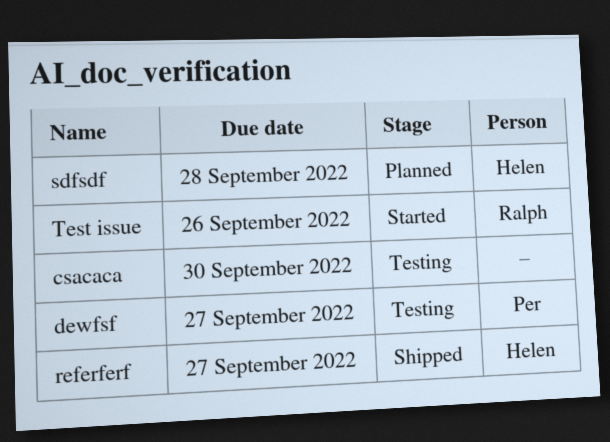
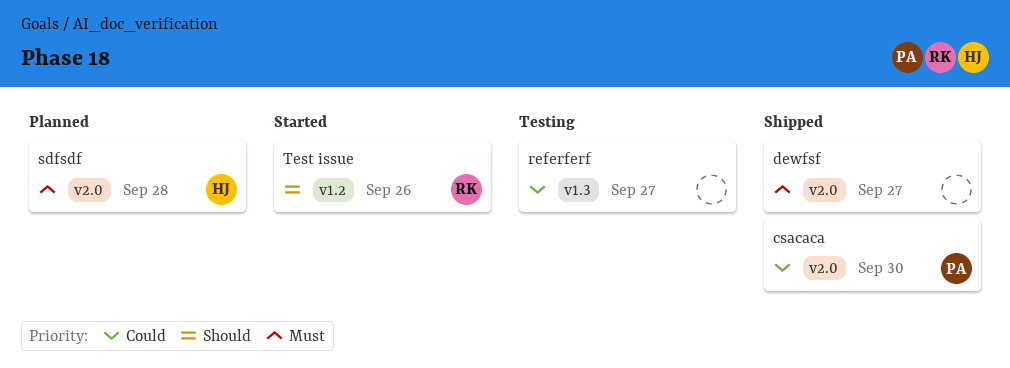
csacaca, status: Testing -> Shipped
csacaca, owner: none -> Per
dewfsf, status: Testing -> Shipped
dewfsf, owner: Per -> none
referferf, status: Shipped -> Testing
referferf, owner: Helen -> none

